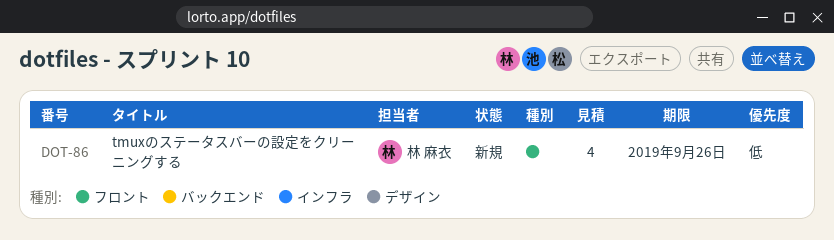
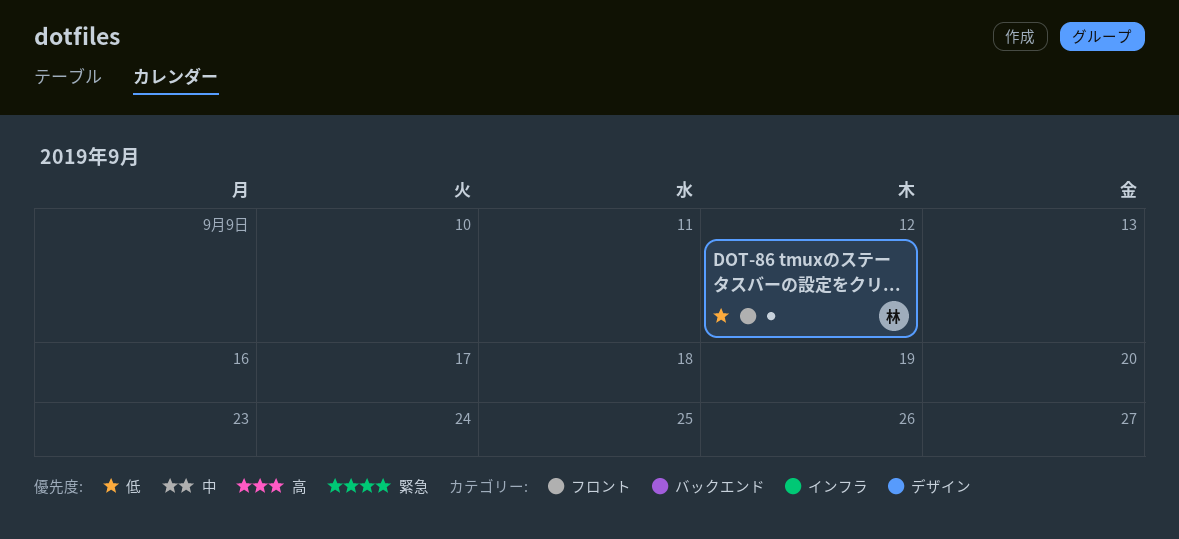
DOT-86, estimate: 4 -> 1
DOT-86, due: Sep 26 -> Sep 12

